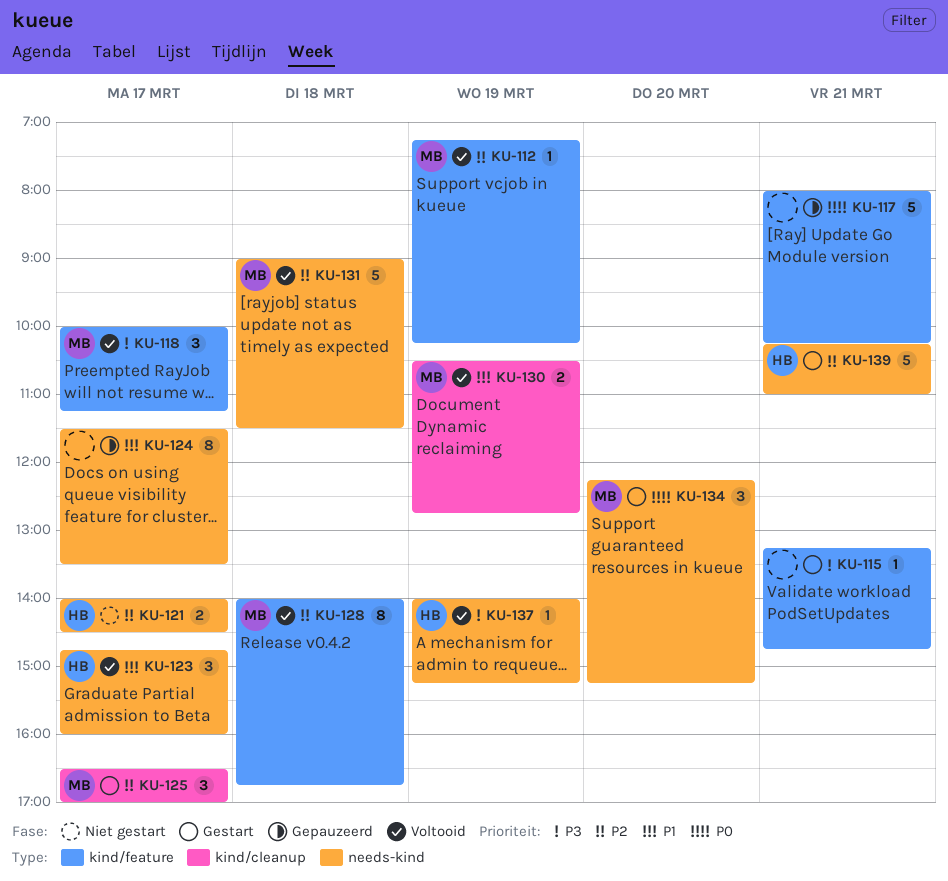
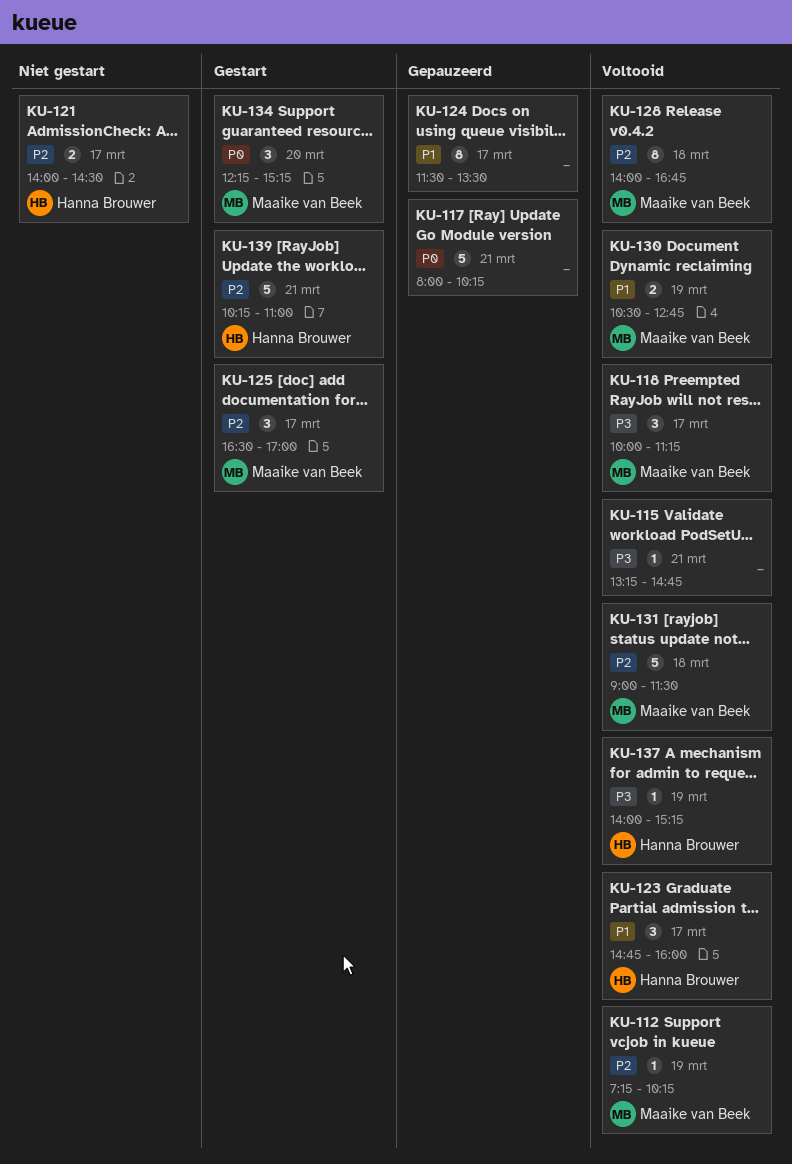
KU-115, status: Gestart -> Voltooid

